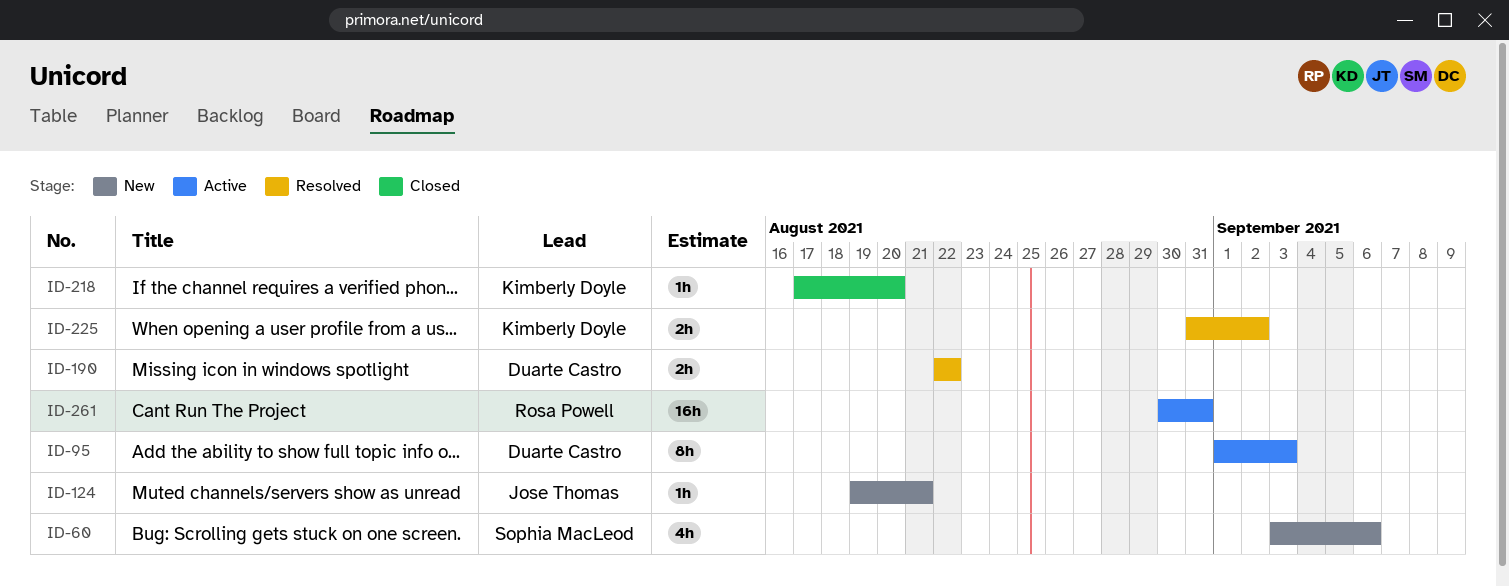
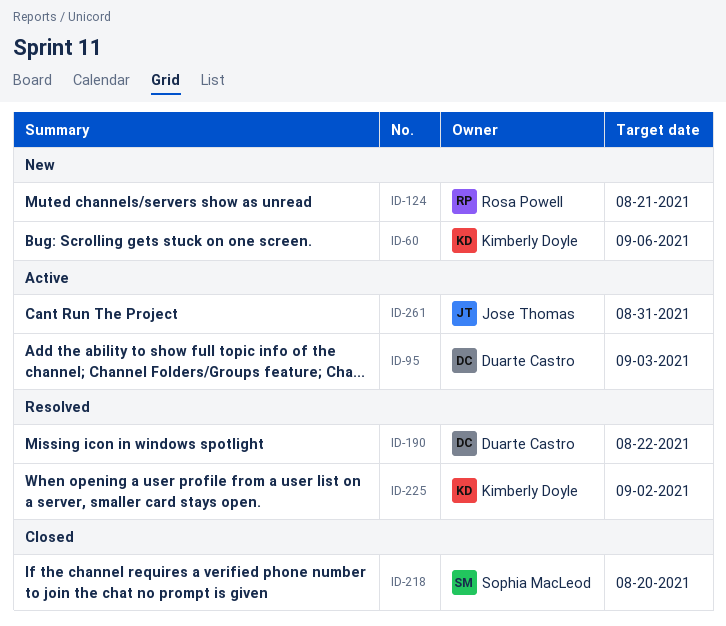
ID-60, owner: Sophia MacLeod -> Kimberly Doyle
ID-124, owner: Jose Thomas -> Rosa Powell
ID-218, owner: Kimberly Doyle -> Sophia MacLeod
ID-261, owner: Rosa Powell -> Jose Thomas

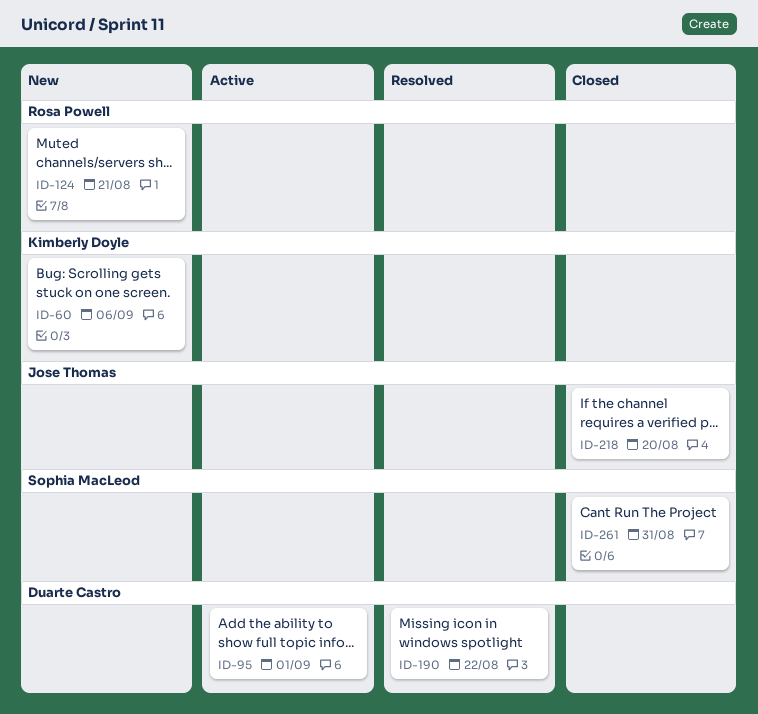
ID-95, due: Sep 3 -> Sep 1
ID-218, owner: Sophia MacLeod -> Jose Thomas
ID-225: present -> none
ID-261, status: Active -> Closed
ID-261, owner: Jose Thomas -> Sophia MacLeod

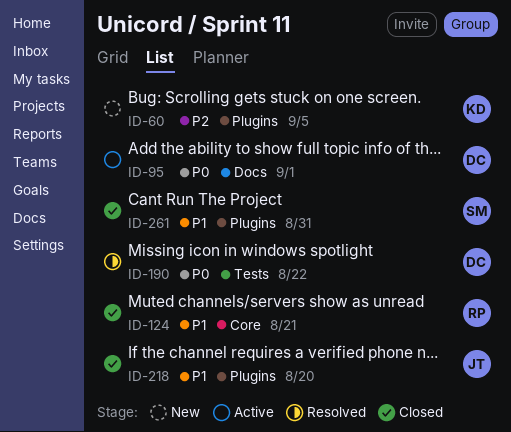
ID-60, due: Sep 6 -> Sep 5
ID-124, status: New -> Closed

